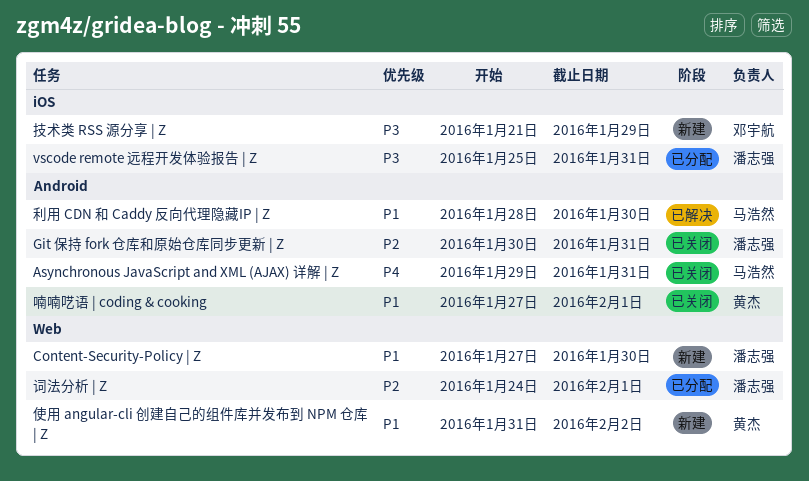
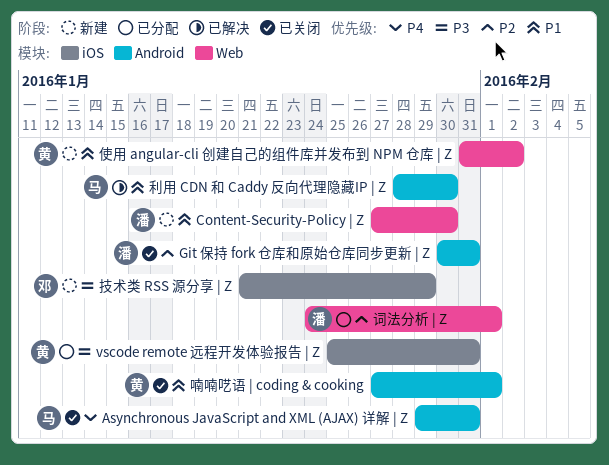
vscode remote 远程开发体验报告 | Z, owner: 潘志强 -> 黄杰

